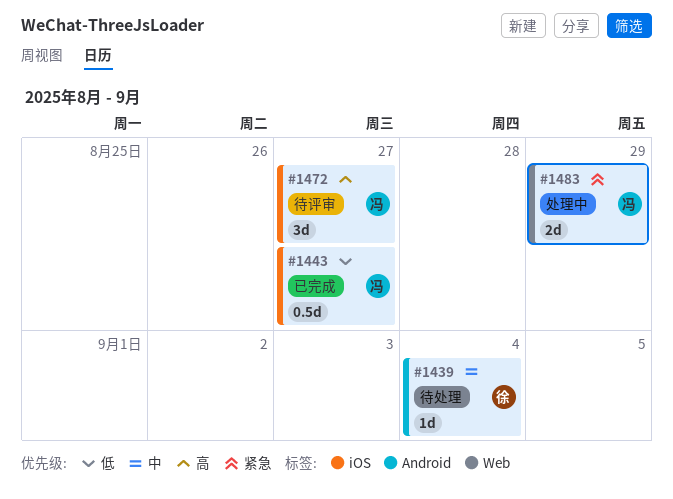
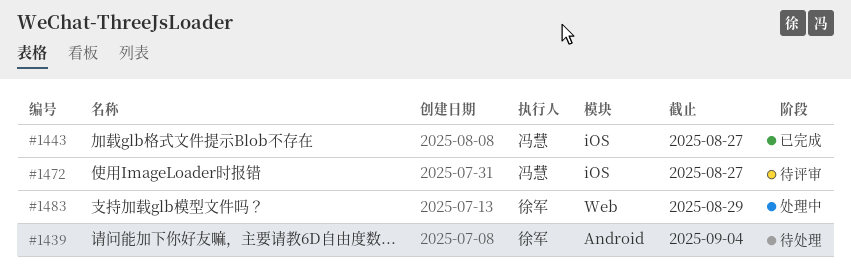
#1483, owner: 冯慧 -> 徐军

